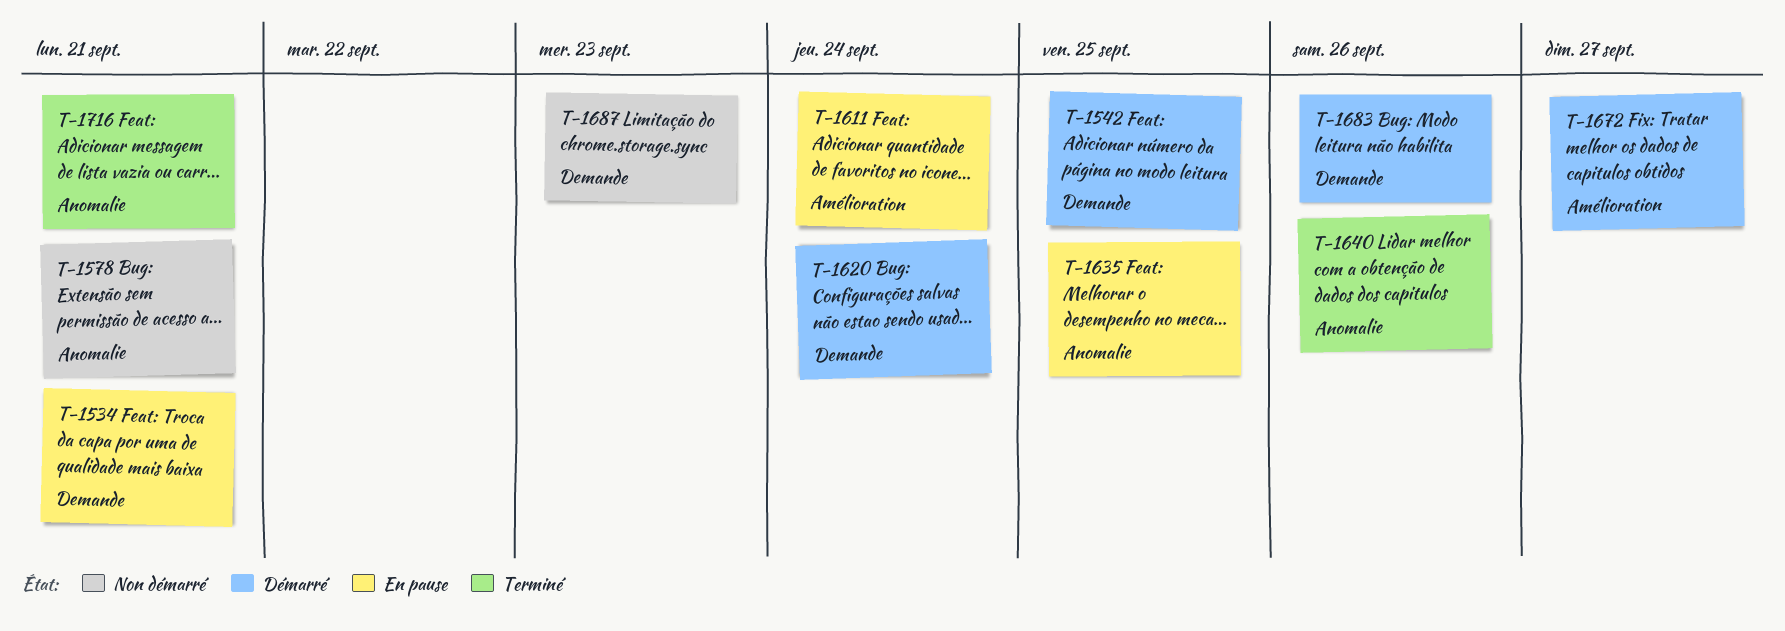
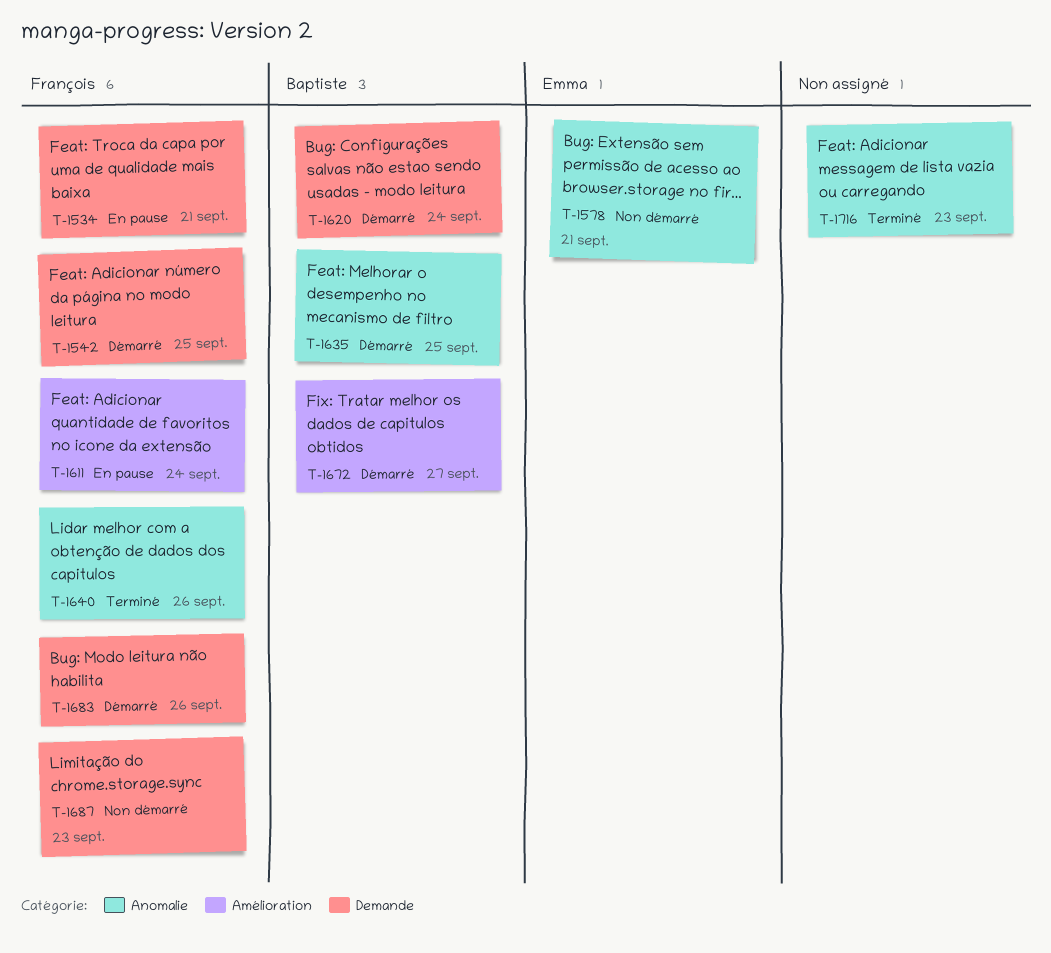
T-1635, status: En pause -> Démarré
T-1716, due: Sep 21 -> Sep 23

